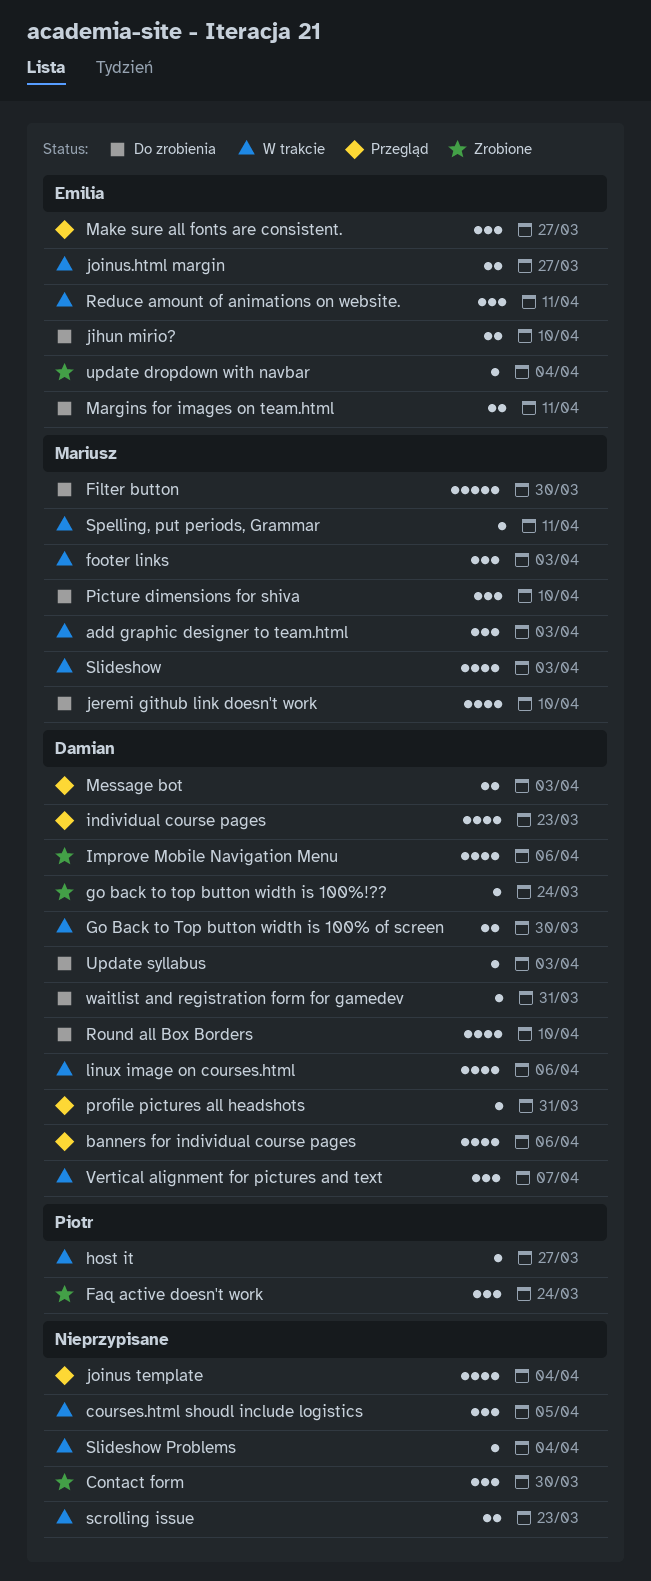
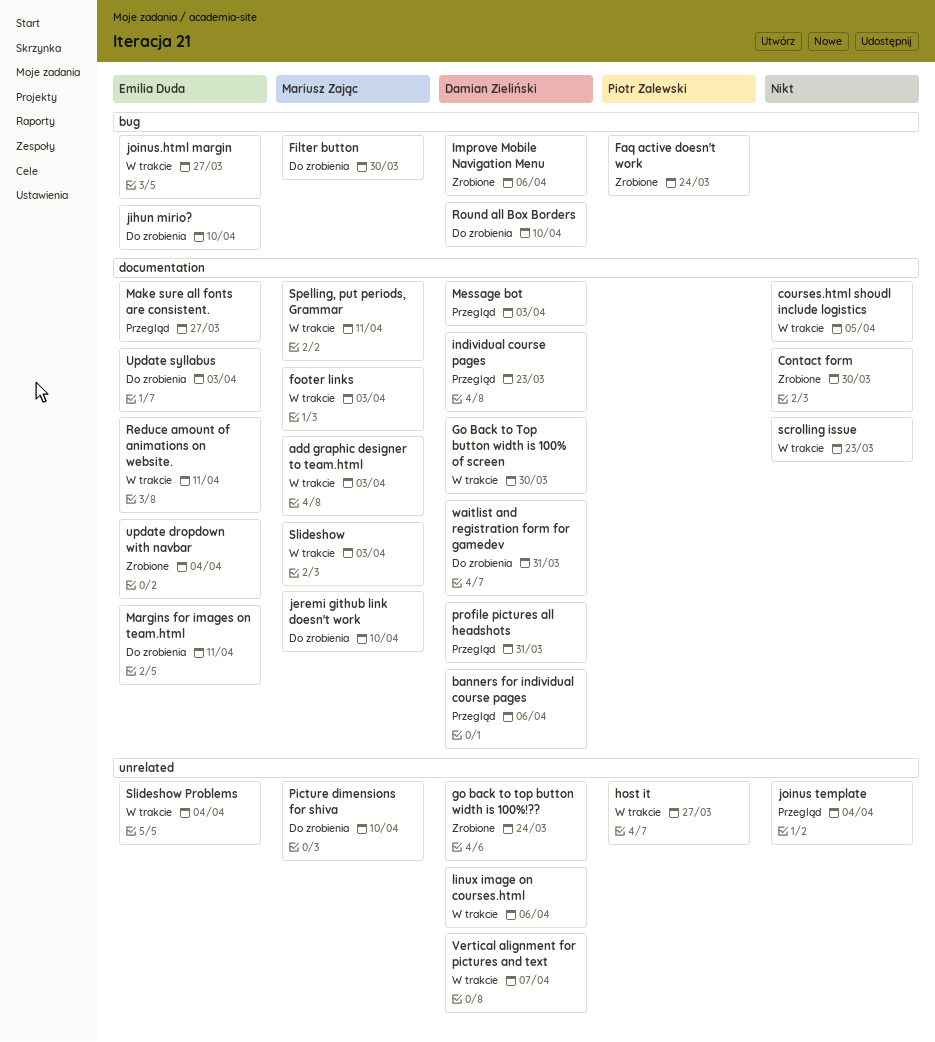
Slideshow Problems, owner: none -> Emilia Duda
Update syllabus, owner: Damian Zieliński -> Emilia Duda

